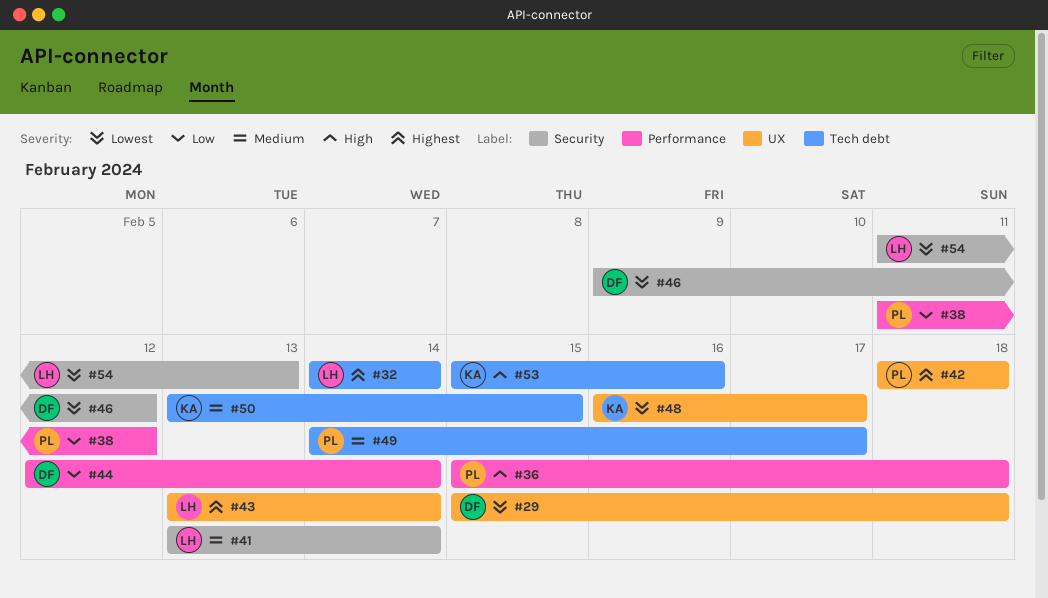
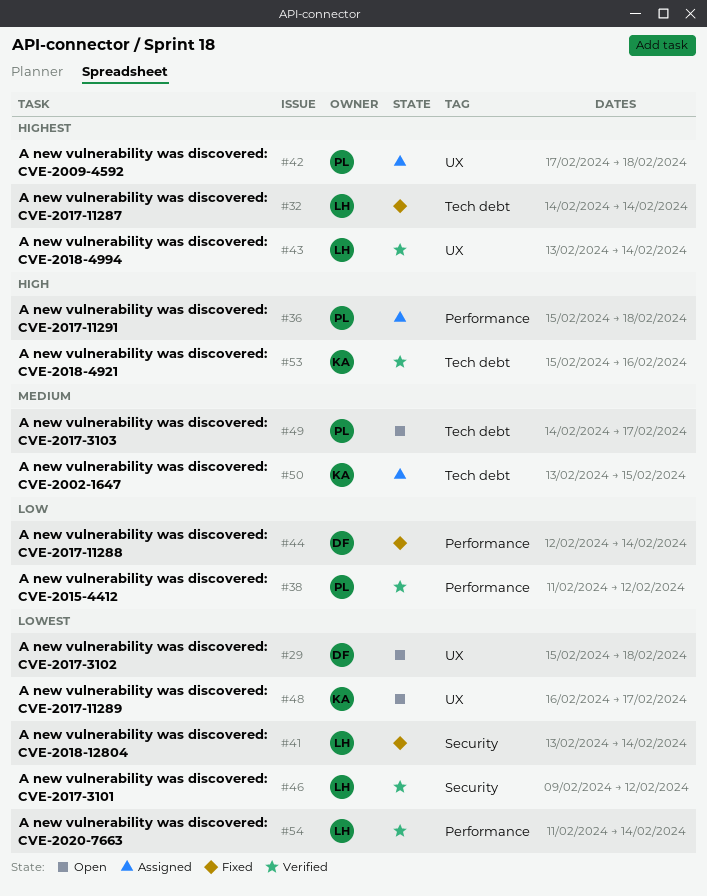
#41, priority: Medium -> Lowest
#42, start: Feb 18 -> Feb 17
#46, owner: DF -> LH
#54, label: Security -> Performance
#54, due: Feb 13 -> Feb 14

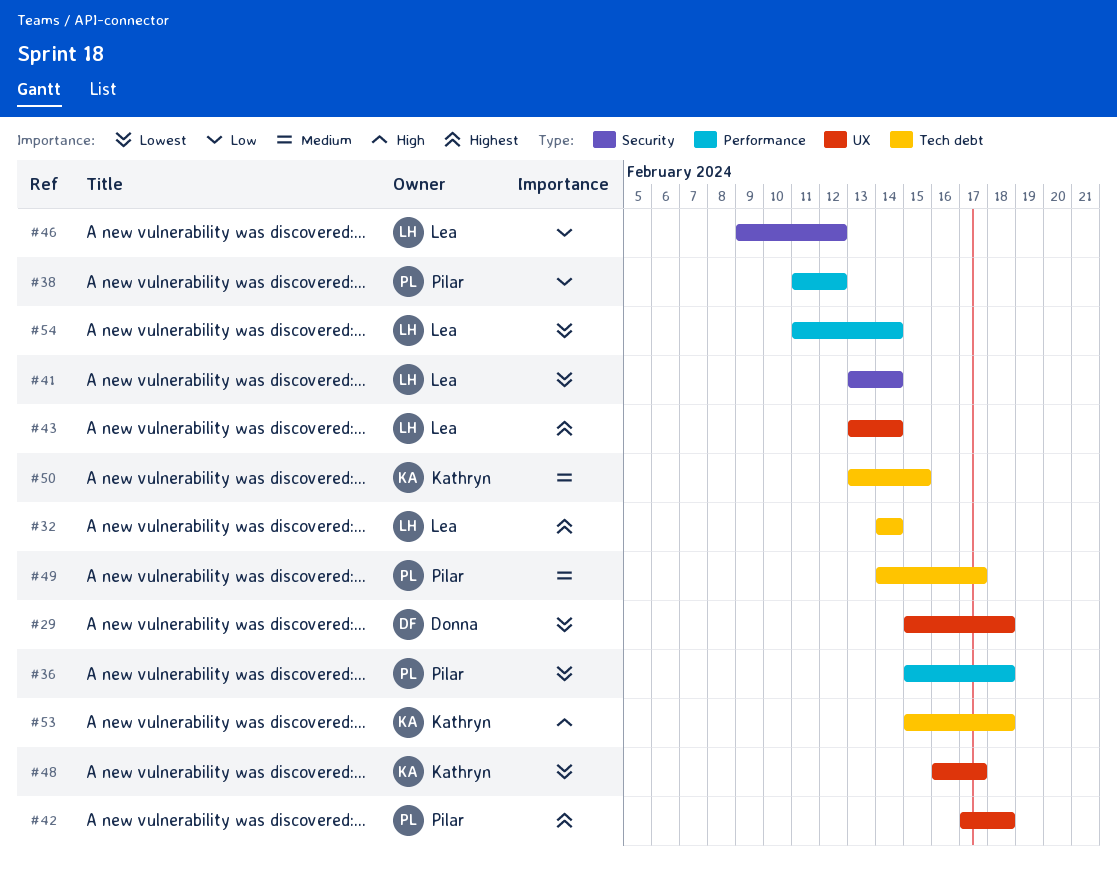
#36, priority: High -> Lowest
#44: present -> none
#46, priority: Lowest -> Low
#53, due: Feb 16 -> Feb 18

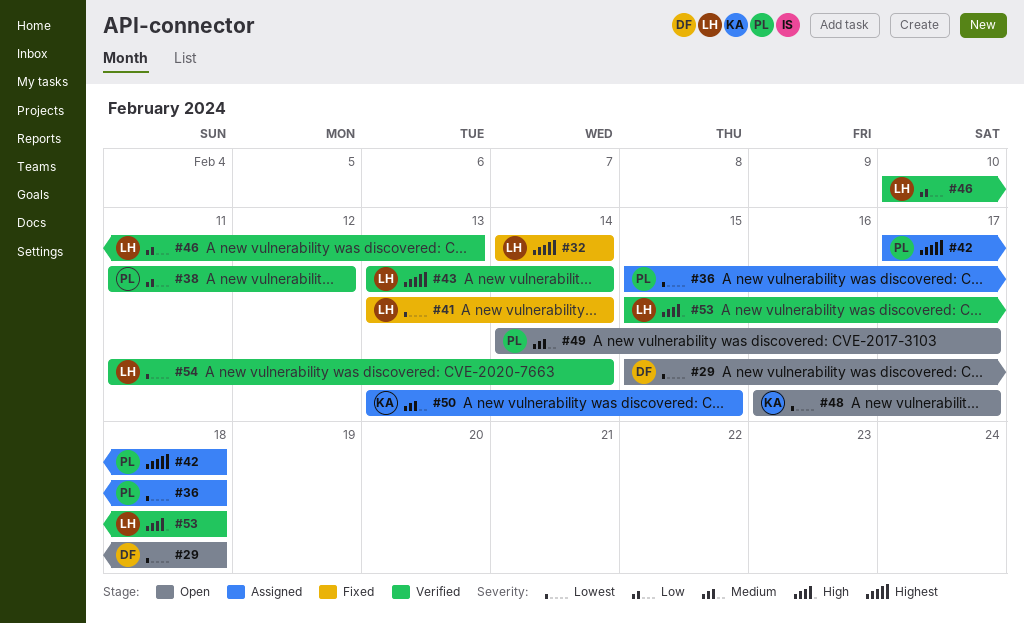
#46, start: Feb 9 -> Feb 10
#46, due: Feb 12 -> Feb 13
#53, owner: Kathryn -> Lea

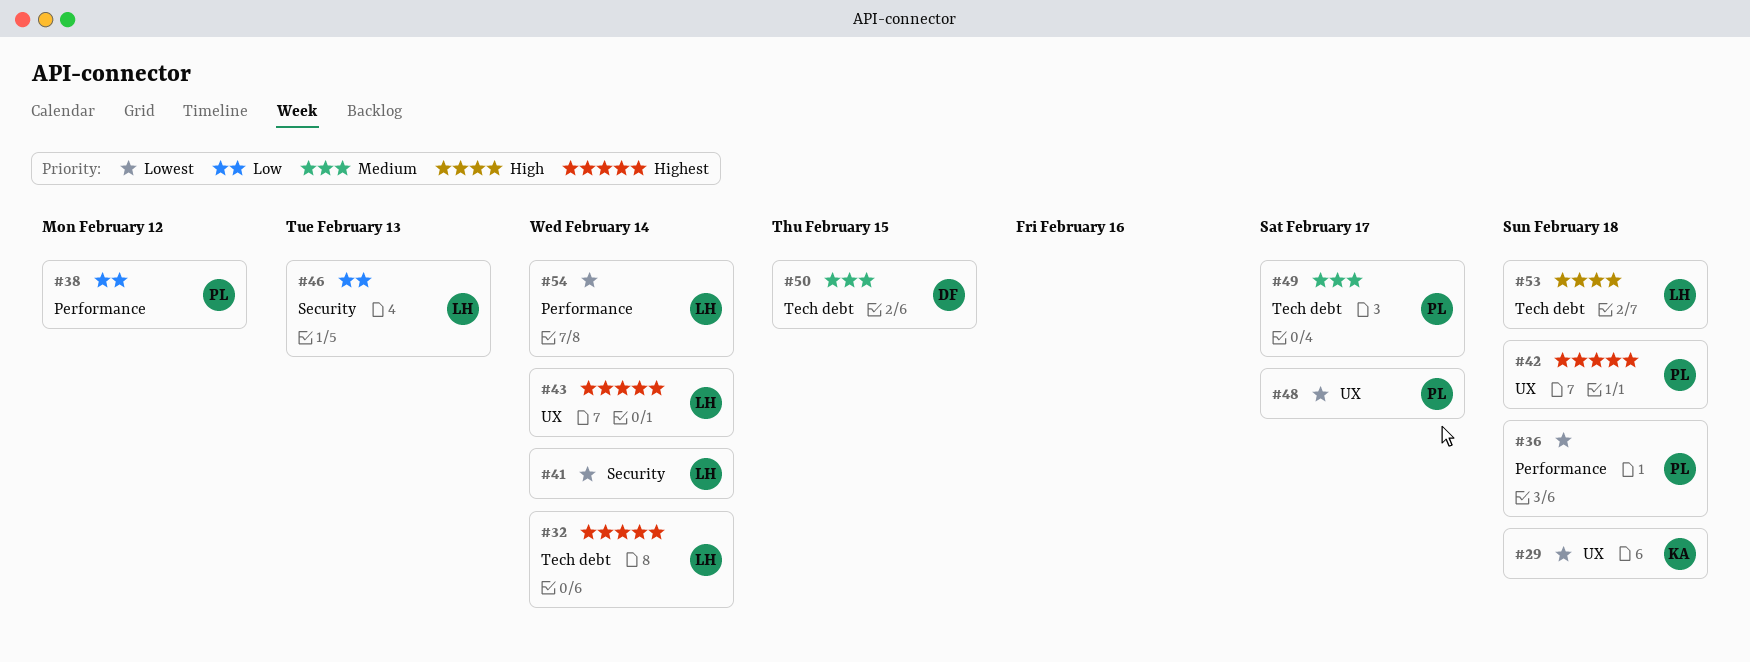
#29, owner: DF -> KA
#48, owner: KA -> PL
#50, owner: KA -> DF

